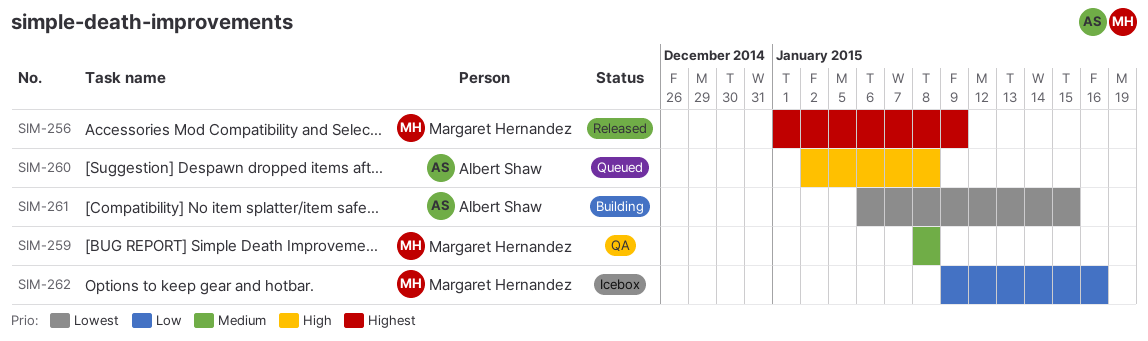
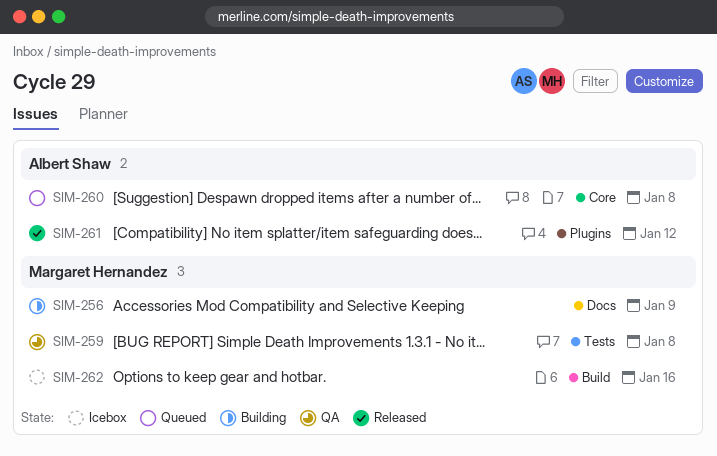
SIM-256, status: Released -> Building
SIM-261, status: Building -> Released
SIM-261, due: Jan 15 -> Jan 12

